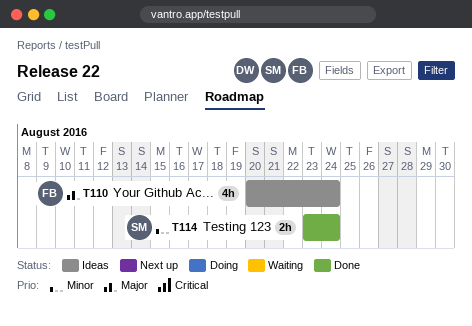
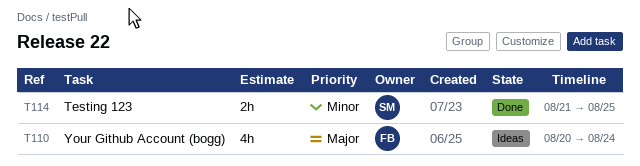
T114, start: Aug 23 -> Aug 21
T114, due: Aug 24 -> Aug 25

